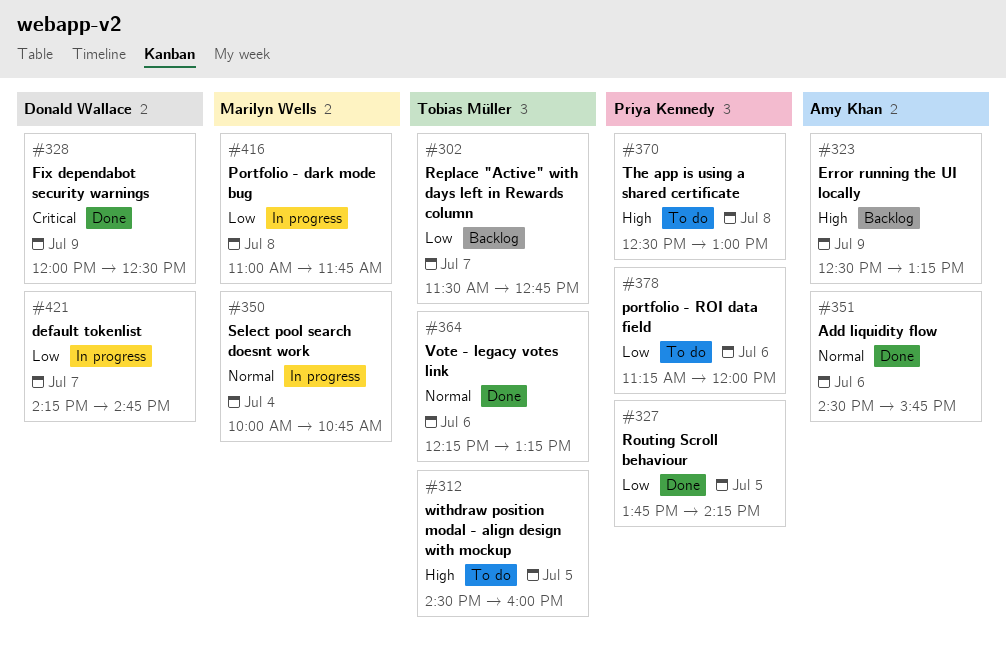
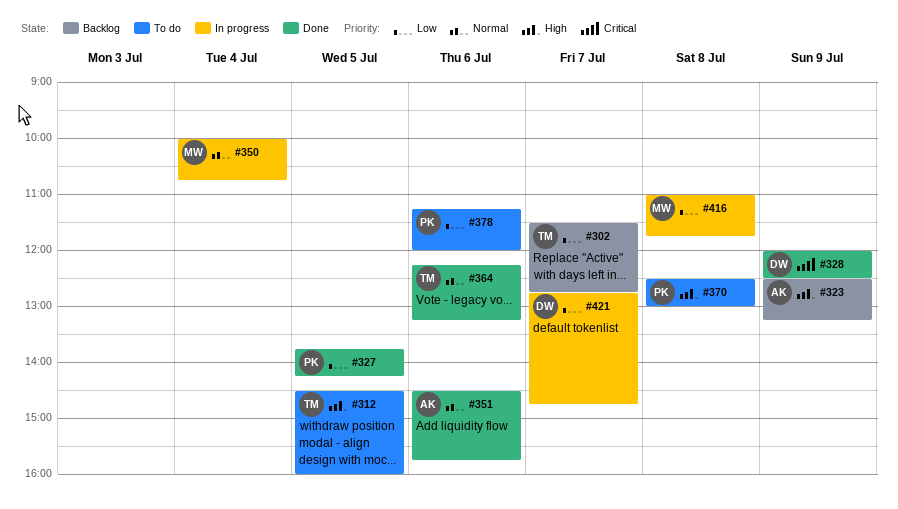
#421, begins: 14:15 -> 12:45

